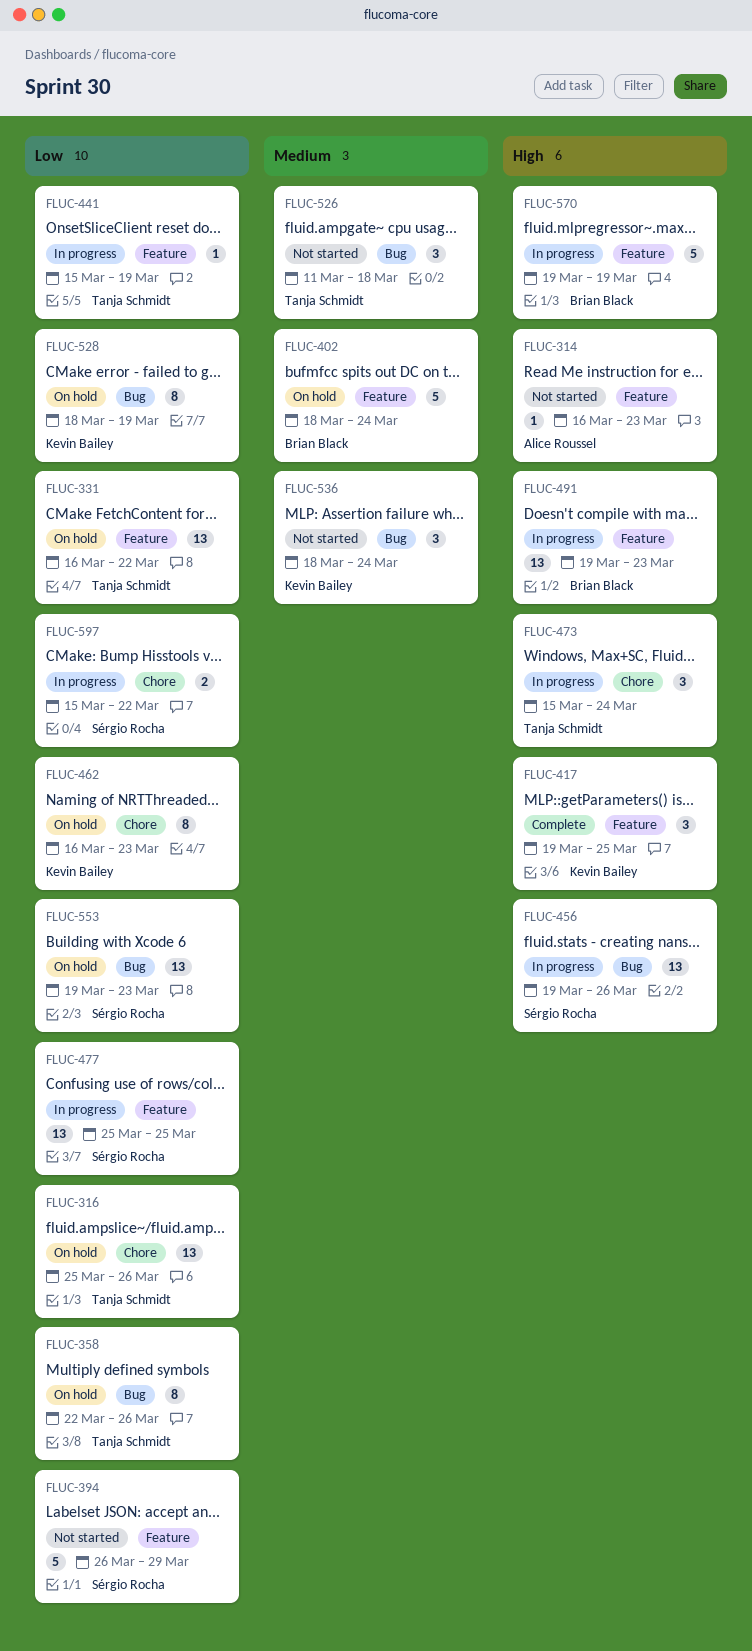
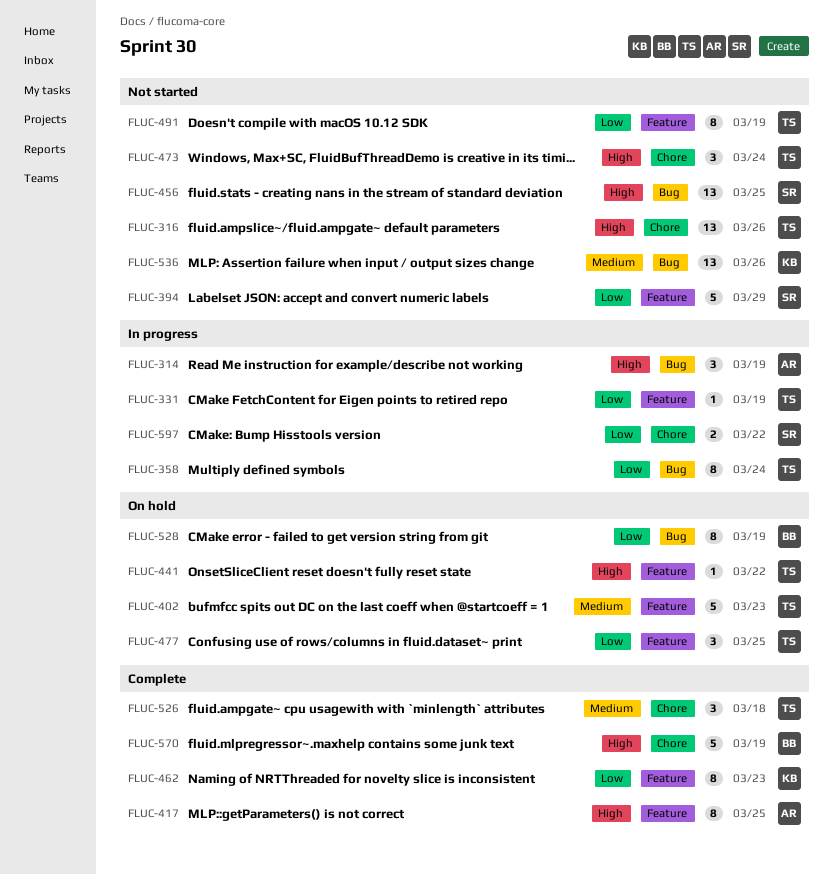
FLUC-314, status: Not started -> In progress
FLUC-314, label: Feature -> Bug
FLUC-314, estimate: 1 -> 3
FLUC-314, due: Mar 23 -> Mar 19
FLUC-316, status: On hold -> Not started
FLUC-316, priority: Low -> High
FLUC-331, status: On hold -> In progress
FLUC-331, estimate: 13 -> 1
FLUC-331, due: Mar 22 -> Mar 19
FLUC-358, status: On hold -> In progress
FLUC-358, due: Mar 26 -> Mar 24
FLUC-402, owner: Brian Black -> Tanja Schmidt
FLUC-402, due: Mar 24 -> Mar 23
FLUC-417, owner: Kevin Bailey -> Alice Roussel
FLUC-417, estimate: 3 -> 8
FLUC-441, status: In progress -> On hold
FLUC-441, priority: Low -> High
FLUC-441, due: Mar 19 -> Mar 22
FLUC-456, status: In progress -> Not started
FLUC-456, due: Mar 26 -> Mar 25
FLUC-462, status: On hold -> Complete
FLUC-462, label: Chore -> Feature
FLUC-473, status: In progress -> Not started
FLUC-477, status: In progress -> On hold
FLUC-477, owner: Sérgio Rocha -> Tanja Schmidt
FLUC-477, estimate: 13 -> 3
FLUC-491, status: In progress -> Not started
FLUC-491, owner: Brian Black -> Tanja Schmidt
FLUC-491, priority: High -> Low
FLUC-491, estimate: 13 -> 8
FLUC-491, due: Mar 23 -> Mar 19
FLUC-526, status: Not started -> Complete
FLUC-526, label: Bug -> Chore
FLUC-528, owner: Kevin Bailey -> Brian Black
FLUC-536, estimate: 3 -> 13
FLUC-536, due: Mar 24 -> Mar 26
FLUC-553: present -> none
FLUC-570, status: In progress -> Complete
FLUC-570, label: Feature -> Chore

